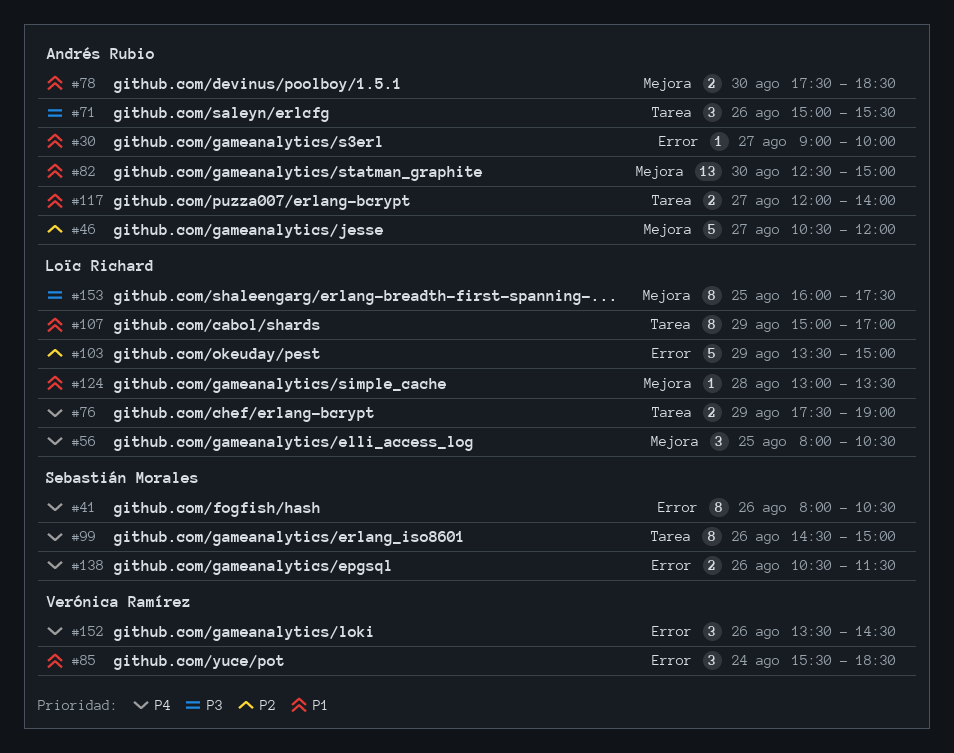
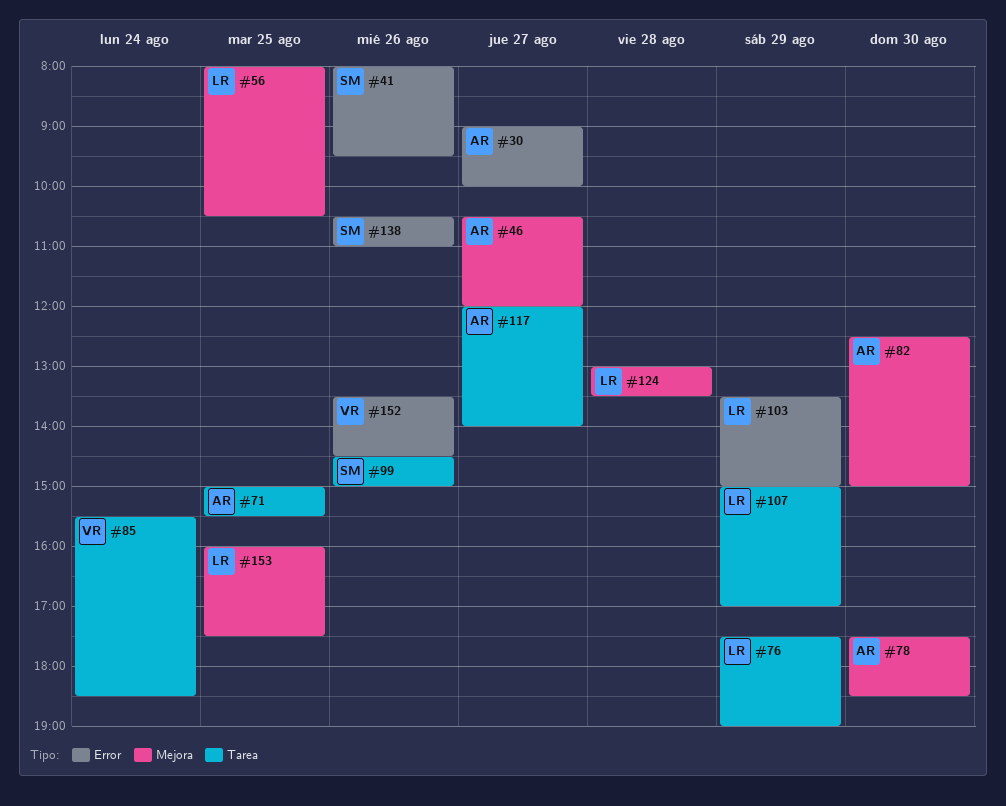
#41, ends: 10:30 -> 09:30
#71, day: Aug 26 -> Aug 25
#85, label: Error -> Tarea
#138, ends: 11:30 -> 11:00

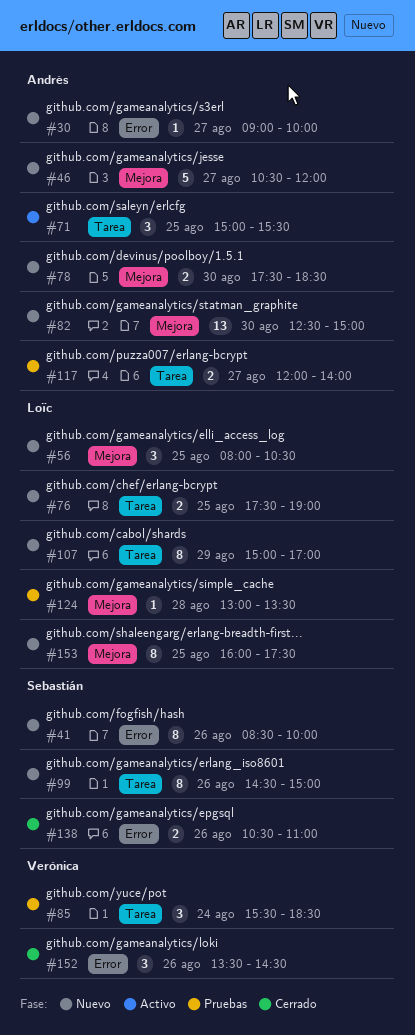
#41, begins: 08:00 -> 08:30
#41, ends: 09:30 -> 10:00
#76, day: Aug 29 -> Aug 25
#103: present -> none

